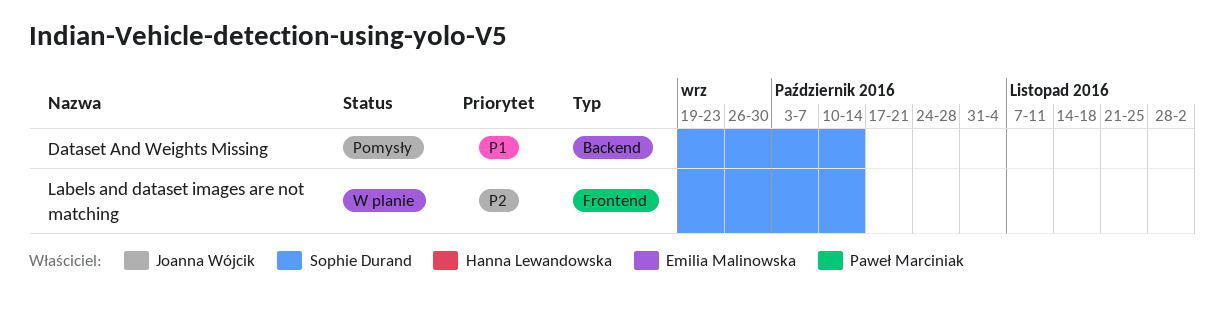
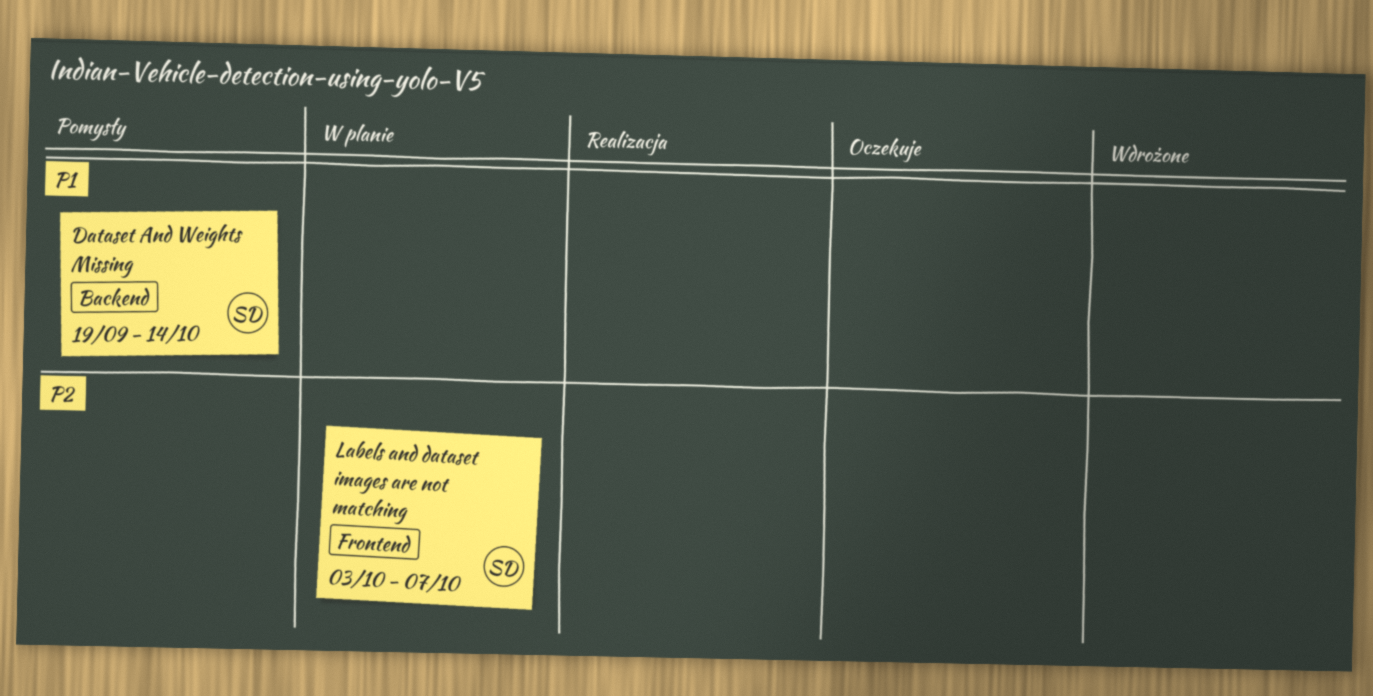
Labels and dataset images are not matching, start: Sep 19 -> Oct 3
Labels and dataset images are not matching, due: Oct 14 -> Oct 7

